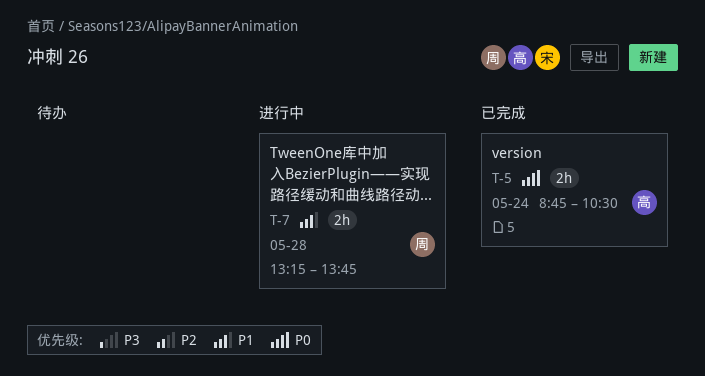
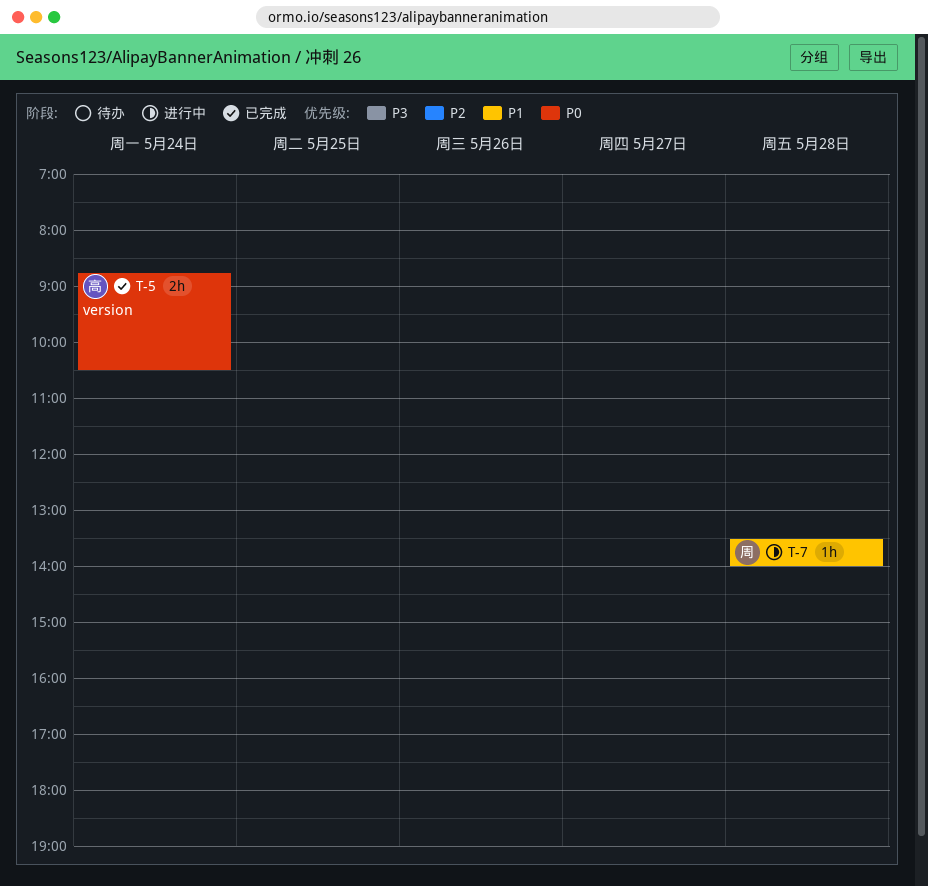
T-7, estimate: 2h -> 1h
T-7, begins: 13:15 -> 13:30
T-7, ends: 13:45 -> 14:00

